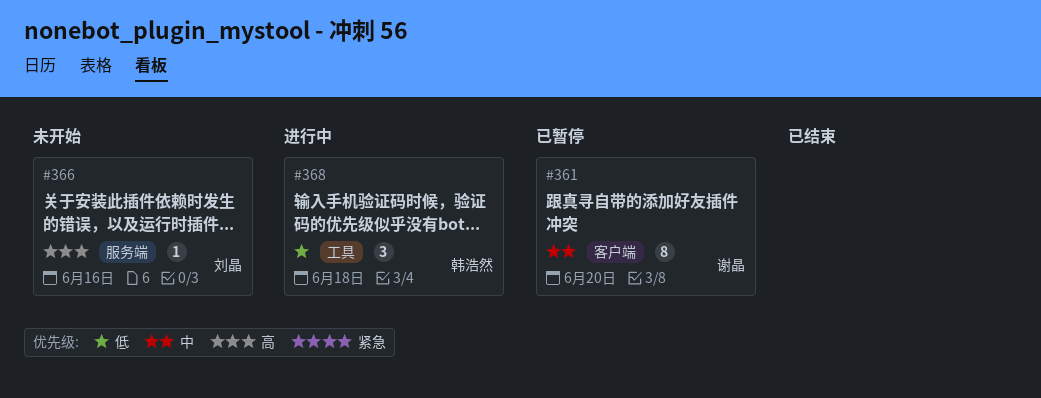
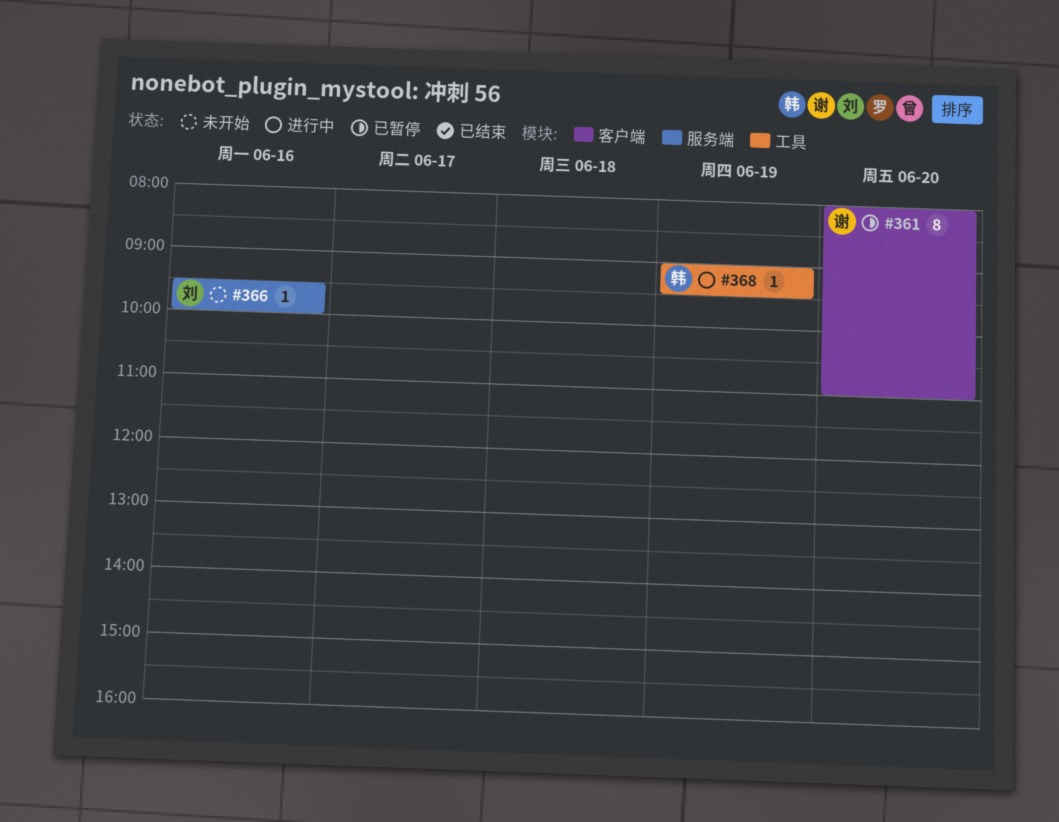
#368, estimate: 3 -> 1
#368, day: Jun 18 -> Jun 19

